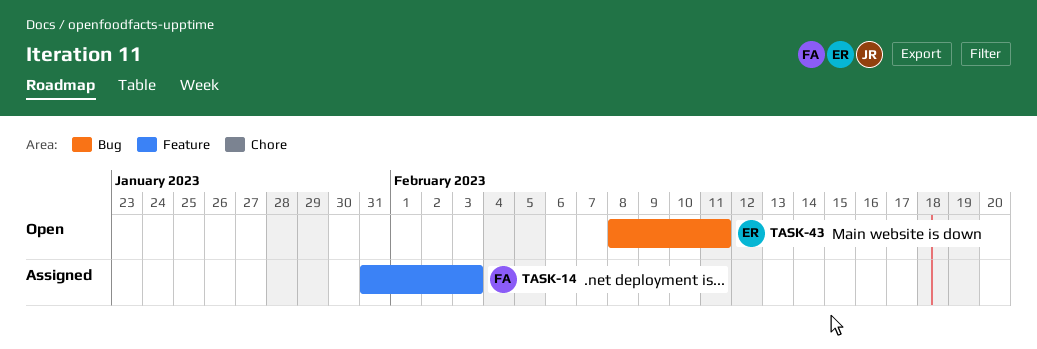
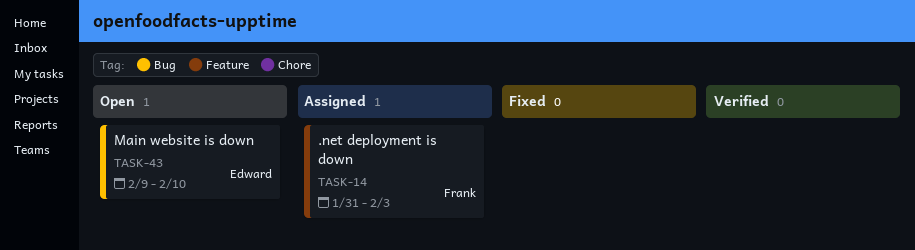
TASK-43, start: Feb 8 -> Feb 9
TASK-43, due: Feb 11 -> Feb 10

